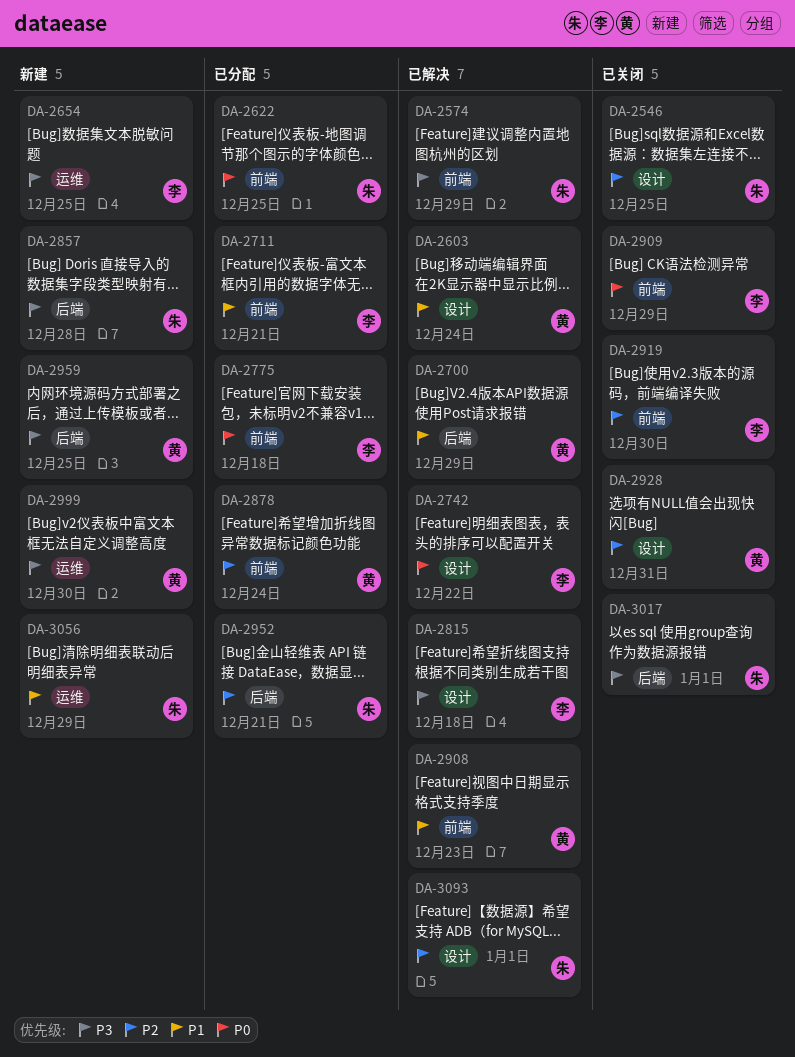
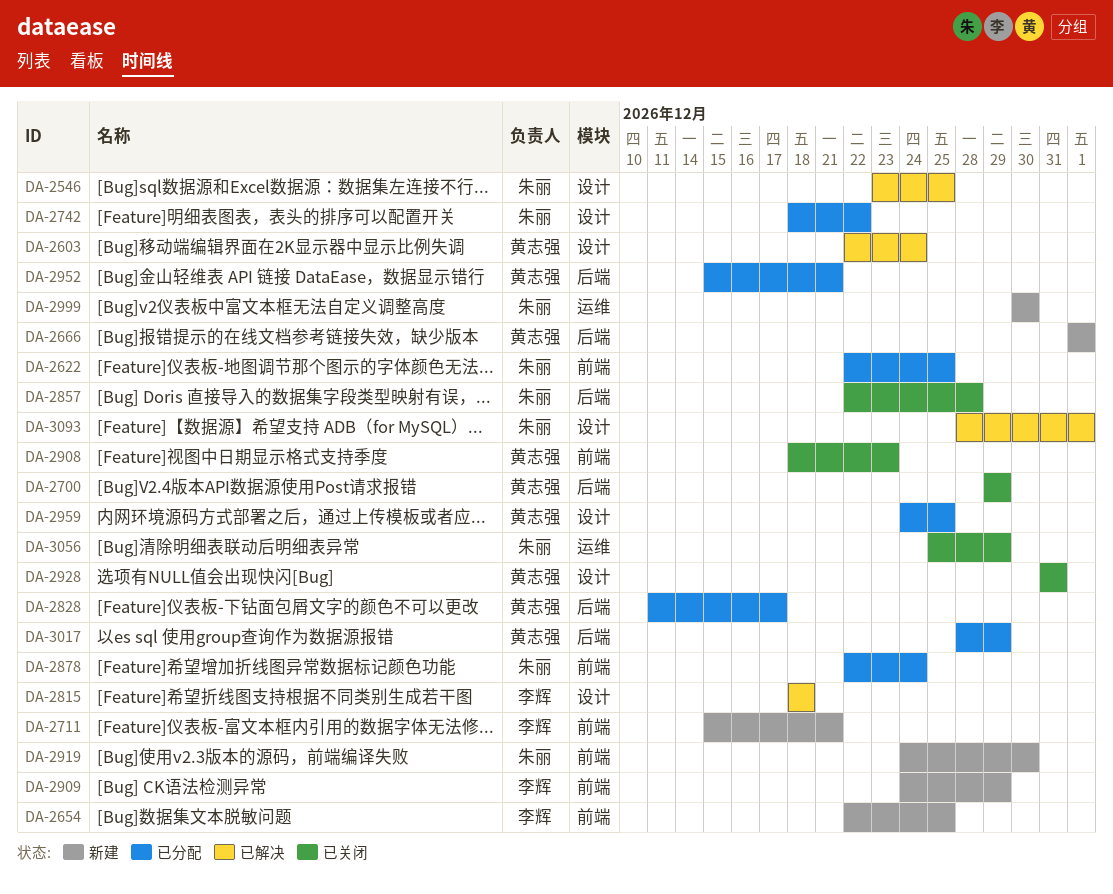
DA-2546, status: 已关闭 -> 已解决
DA-2574: present -> none
DA-2654, label: 运维 -> 前端
DA-2666: none -> present
DA-2700, status: 已解决 -> 已关闭
DA-2711, status: 已分配 -> 新建
DA-2742, status: 已解决 -> 已分配
DA-2742, owner: 李辉 -> 朱丽
DA-2775: present -> none
DA-2828: none -> present
DA-2857, status: 新建 -> 已关闭
DA-2878, owner: 黄志强 -> 朱丽
DA-2908, status: 已解决 -> 已关闭
DA-2909, status: 已关闭 -> 新建
DA-2919, status: 已关闭 -> 新建
DA-2919, owner: 李辉 -> 朱丽
DA-2952, owner: 朱丽 -> 黄志强
DA-2959, status: 新建 -> 已分配
DA-2959, label: 后端 -> 设计
DA-2999, owner: 黄志强 -> 朱丽
DA-3017, status: 已关闭 -> 已分配
DA-3017, owner: 朱丽 -> 黄志强
DA-3017, due: Jan 1 -> Dec 29
DA-3056, status: 新建 -> 已关闭

